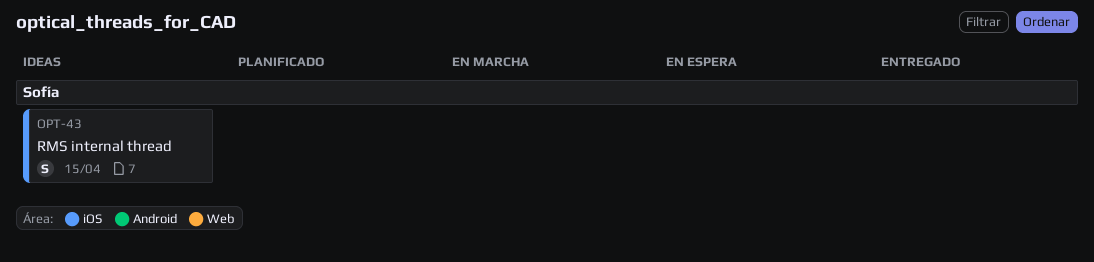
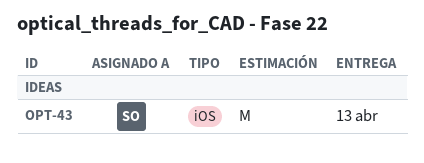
OPT-43, estimate: S -> M
OPT-43, due: Apr 15 -> Apr 13

